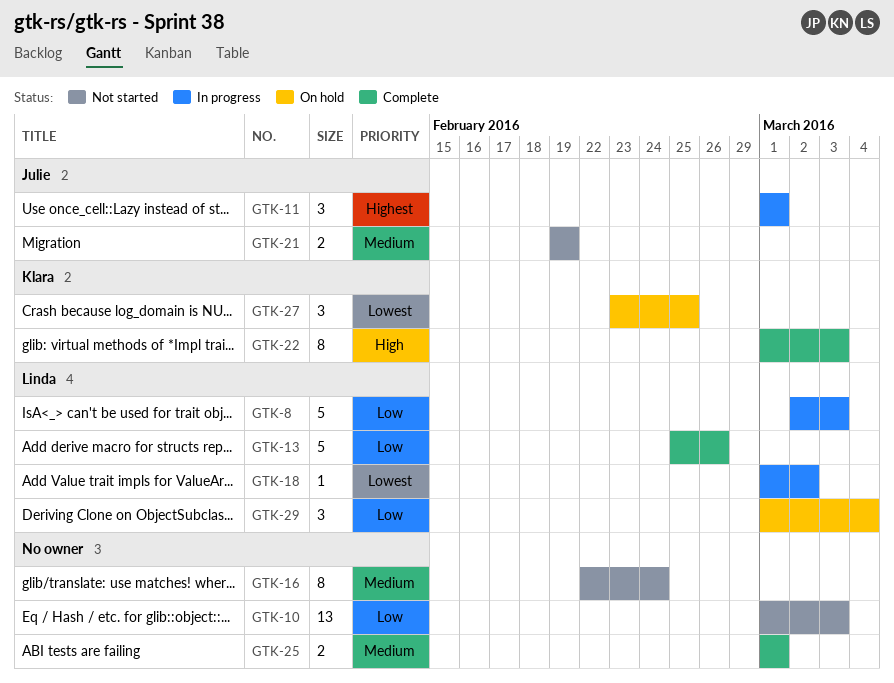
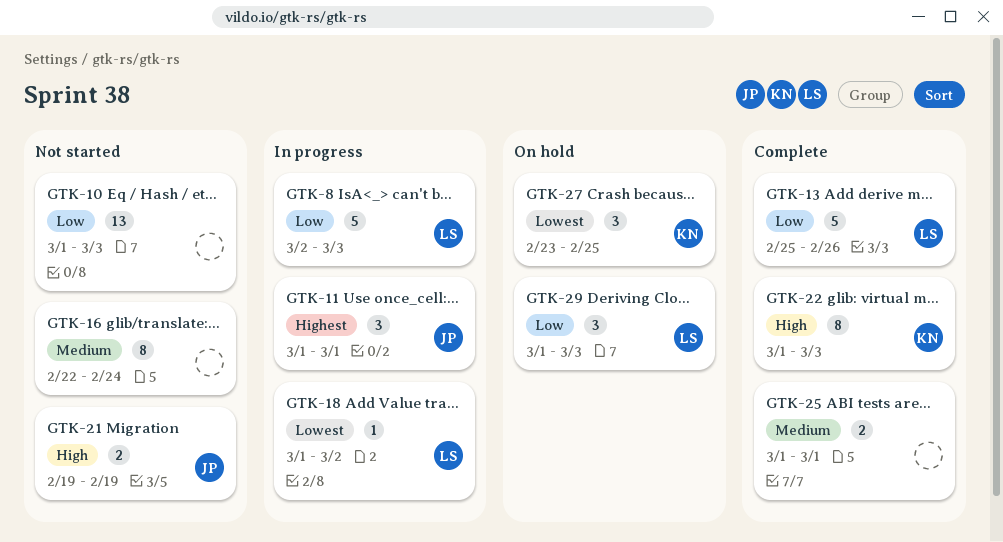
GTK-21, priority: Medium -> High
GTK-29, due: Mar 4 -> Mar 3

